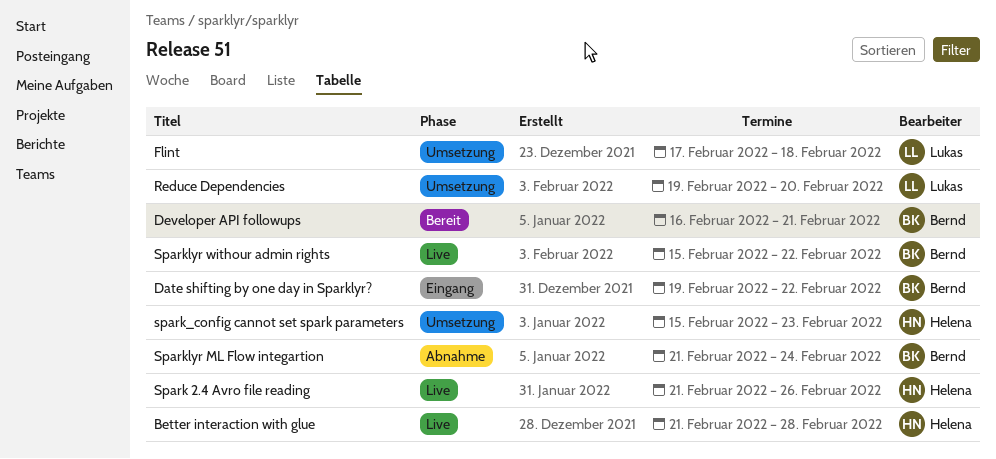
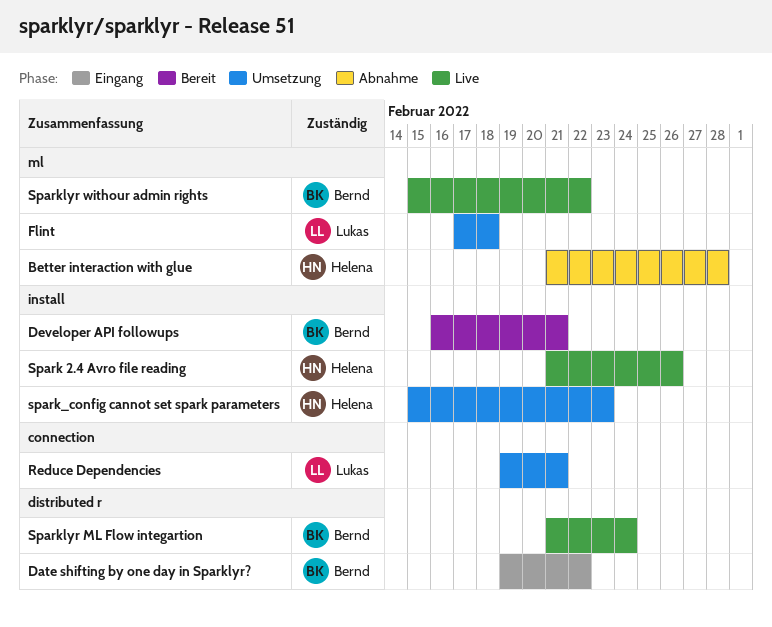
Better interaction with glue, status: Live -> Abnahme
Reduce Dependencies, due: Feb 20 -> Feb 21
Sparklyr ML Flow integartion, status: Abnahme -> Live

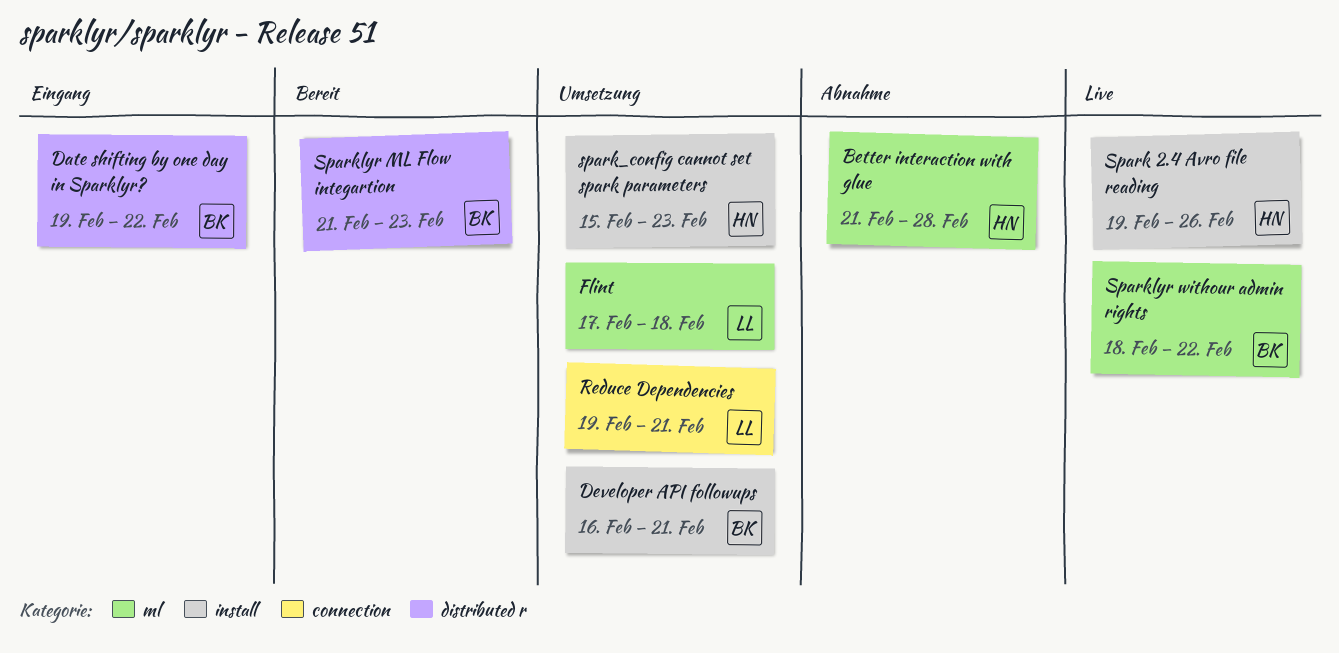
Developer API followups, status: Bereit -> Umsetzung
Spark 2.4 Avro file reading, start: Feb 21 -> Feb 19
Sparklyr ML Flow integartion, status: Live -> Bereit
Sparklyr ML Flow integartion, due: Feb 24 -> Feb 23
Sparklyr withour admin rights, start: Feb 15 -> Feb 18

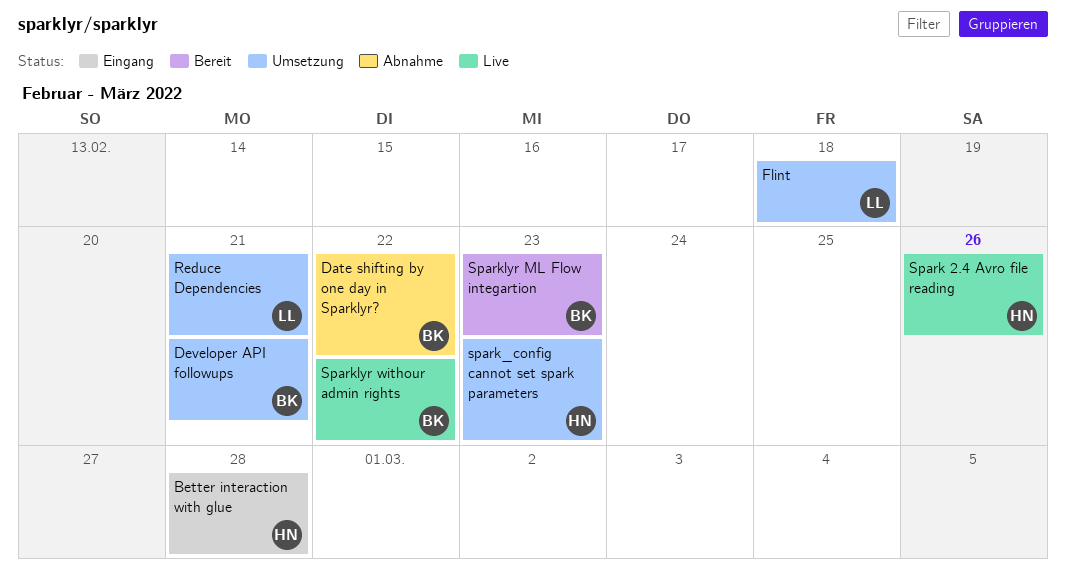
Better interaction with glue, status: Abnahme -> Eingang
Date shifting by one day in Sparklyr?, status: Eingang -> Abnahme

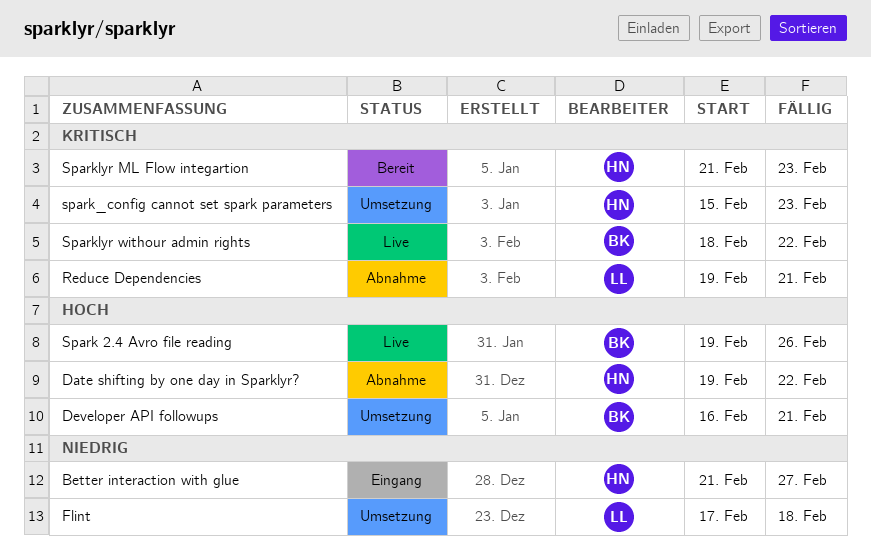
Better interaction with glue, due: Feb 28 -> Feb 27
Date shifting by one day in Sparklyr?, owner: BK -> HN
Reduce Dependencies, status: Umsetzung -> Abnahme
Spark 2.4 Avro file reading, owner: HN -> BK
Sparklyr ML Flow integartion, owner: BK -> HN

